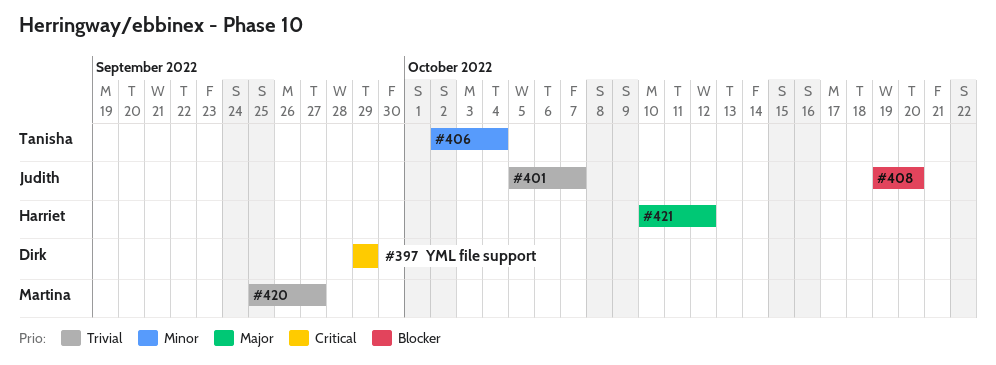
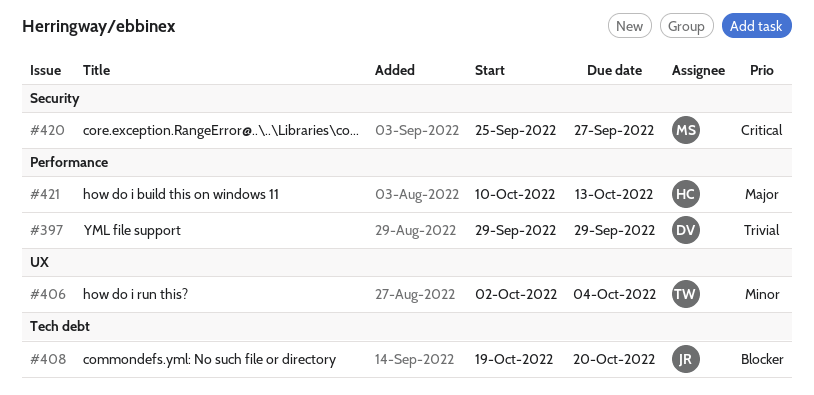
#397, priority: Critical -> Trivial
#401: present -> none
#420, priority: Trivial -> Critical
#421, due: Oct 12 -> Oct 13

